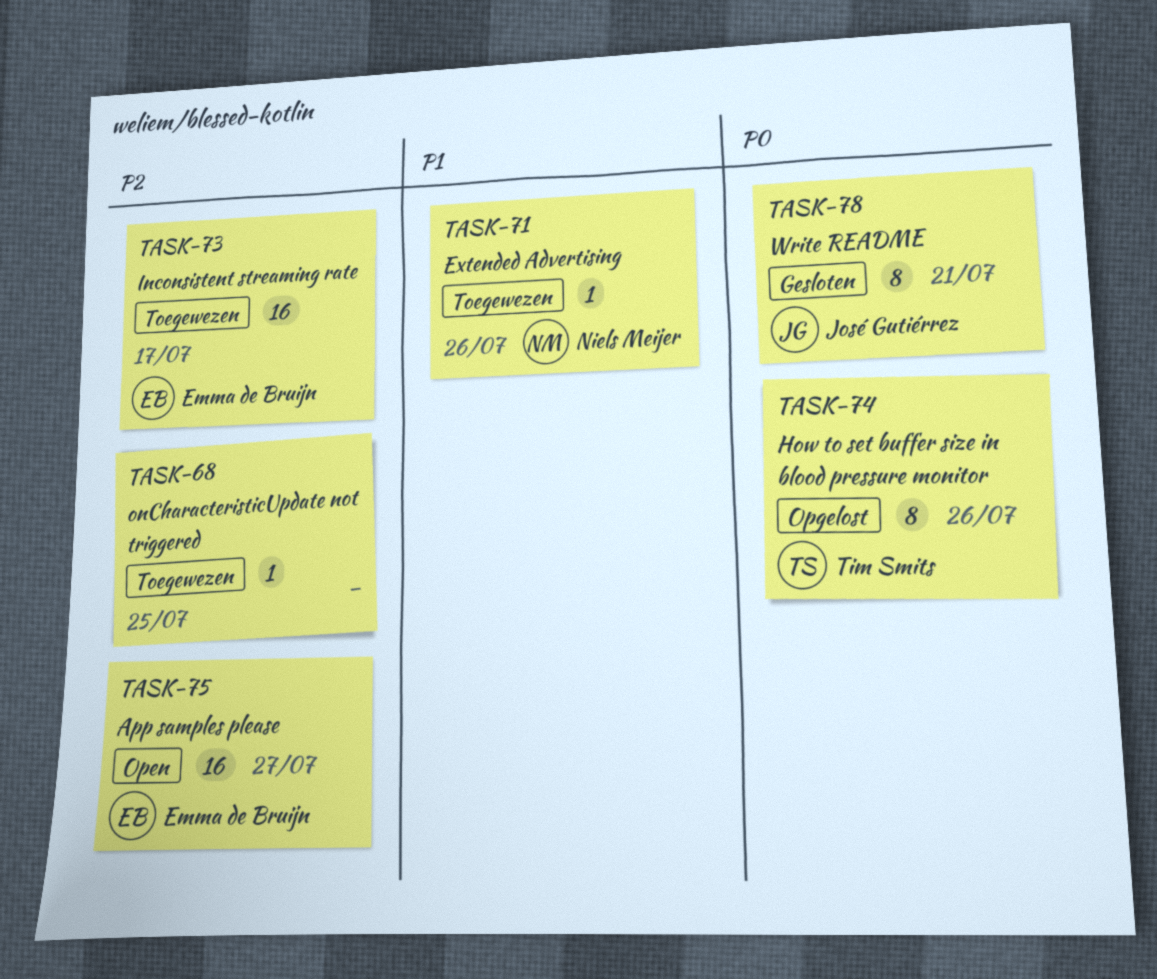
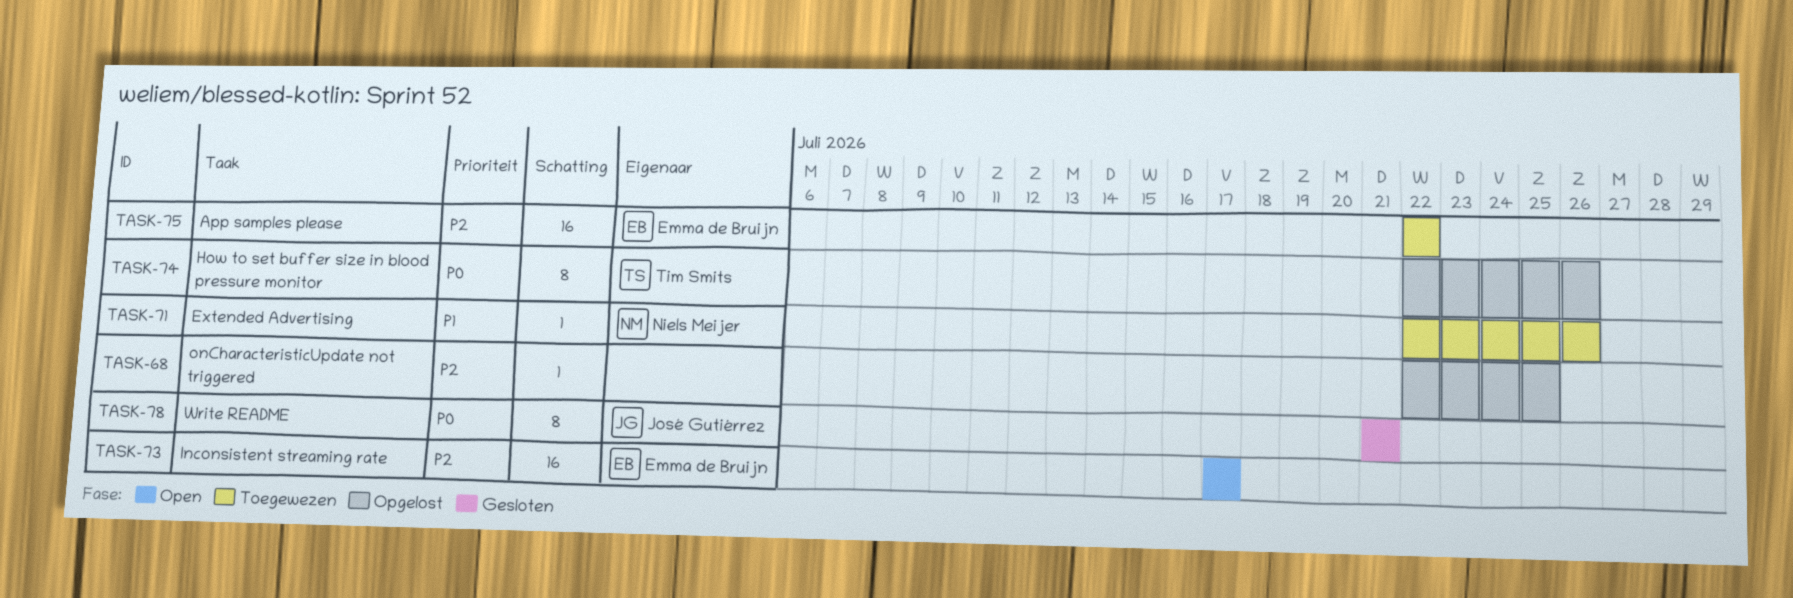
TASK-68, status: Toegewezen -> Opgelost
TASK-73, status: Toegewezen -> Open
TASK-75, status: Open -> Toegewezen
TASK-75, due: Jul 27 -> Jul 22

